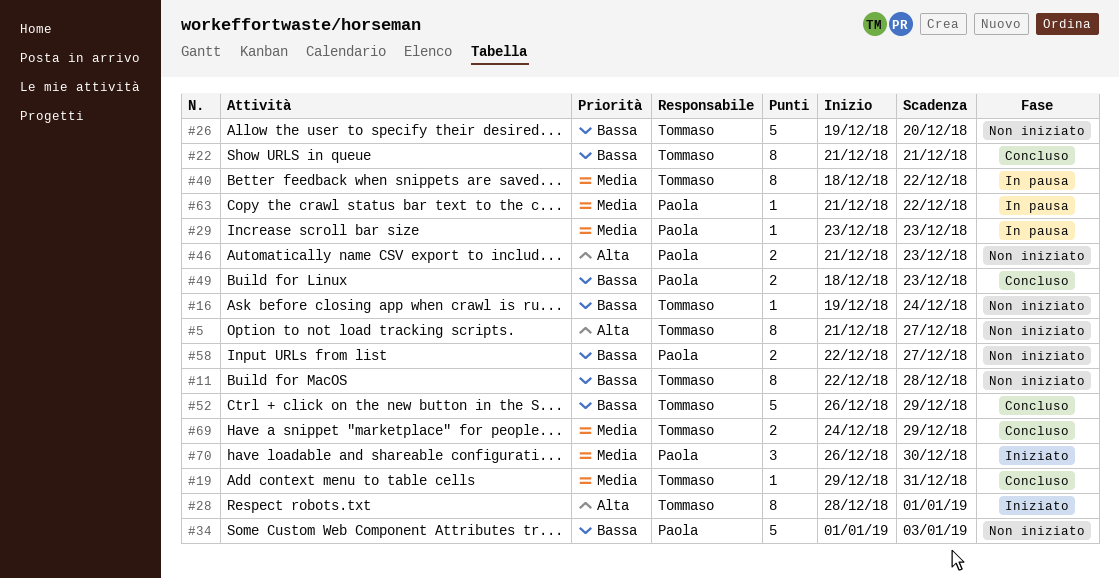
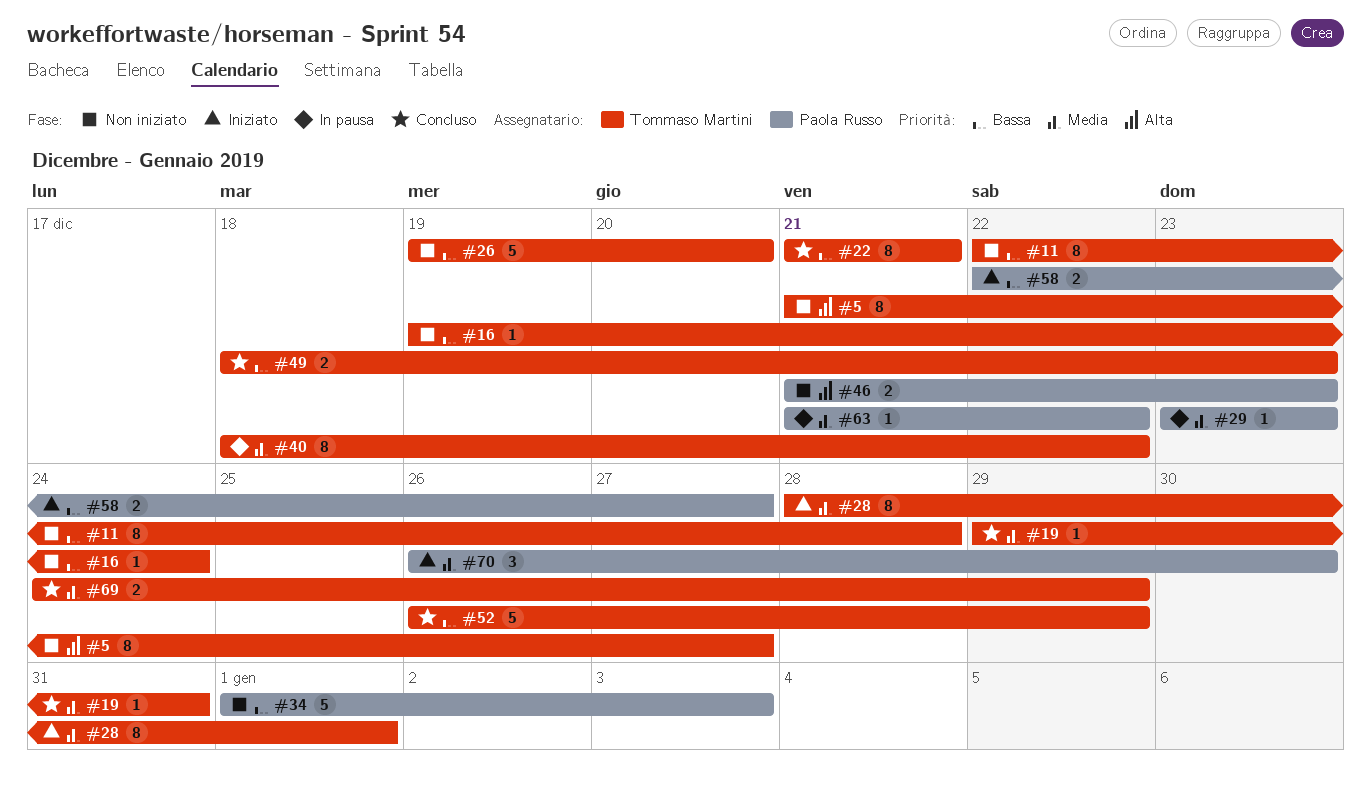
#28, priority: Alta -> Media
#49, owner: Paola Russo -> Tommaso Martini
#58, status: Non iniziato -> Iniziato

